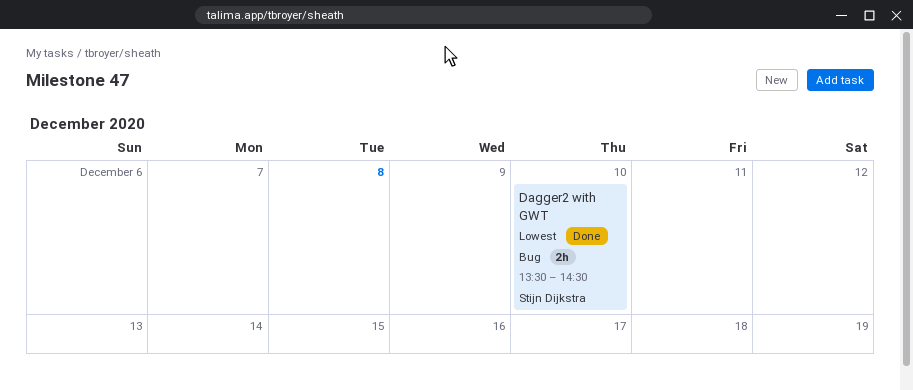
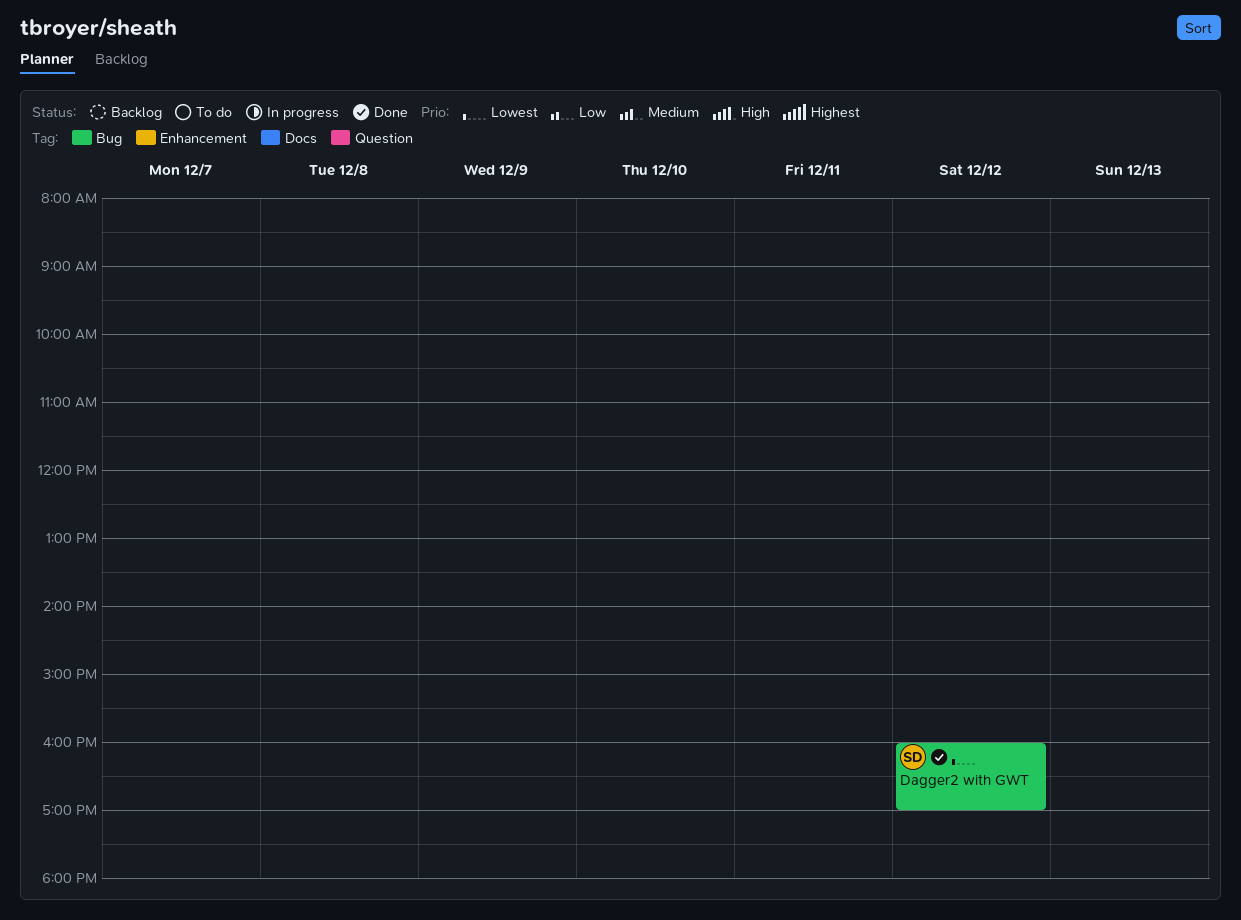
Dagger2 with GWT, day: Dec 10 -> Dec 12
Dagger2 with GWT, begins: 13:30 -> 16:00
Dagger2 with GWT, ends: 14:30 -> 17:00

